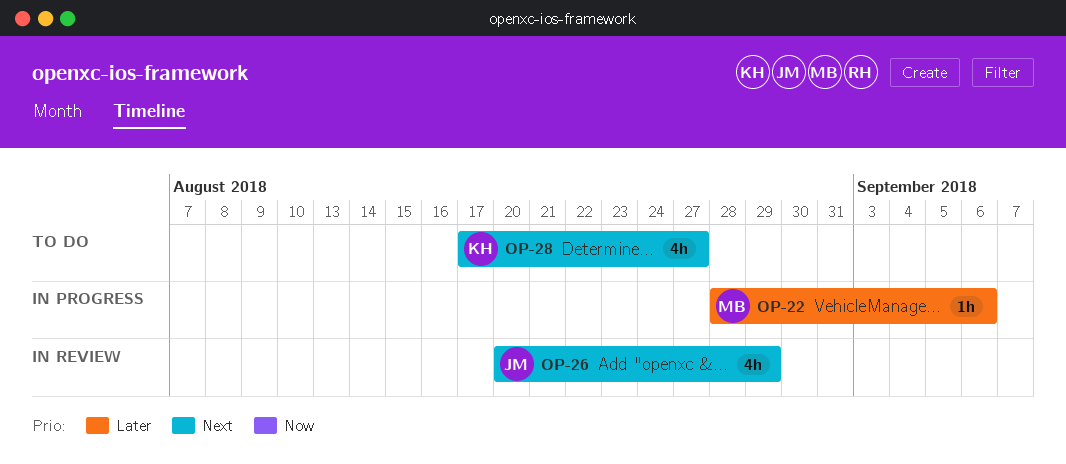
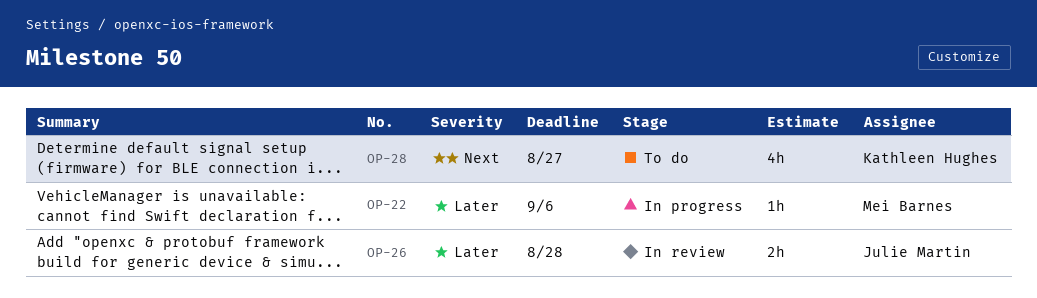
OP-26, priority: Next -> Later
OP-26, estimate: 4h -> 2h
OP-26, due: Aug 29 -> Aug 28

